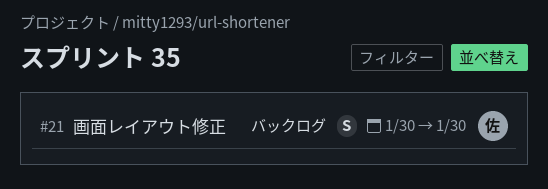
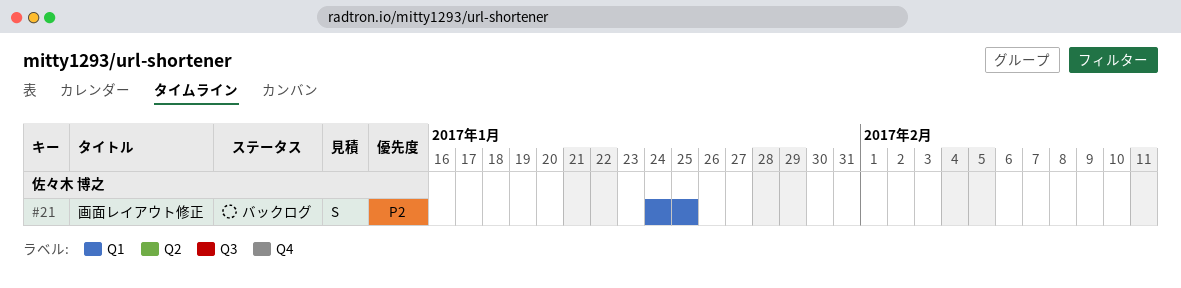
#21, start: Jan 30 -> Jan 24
#21, due: Jan 30 -> Jan 25

